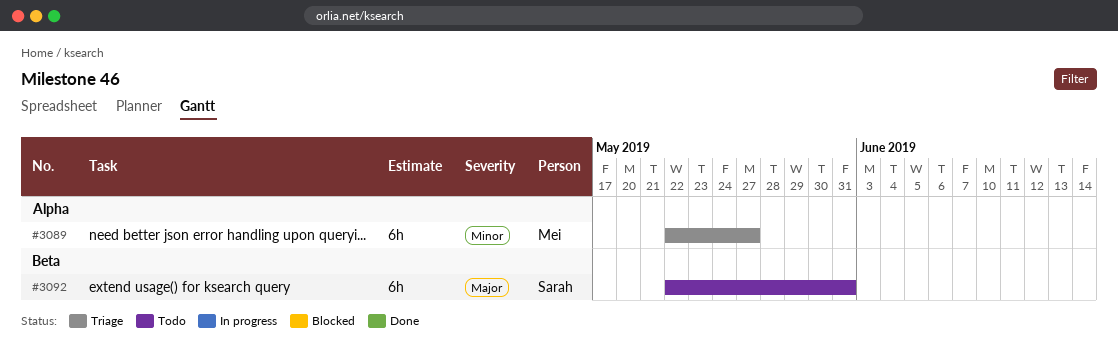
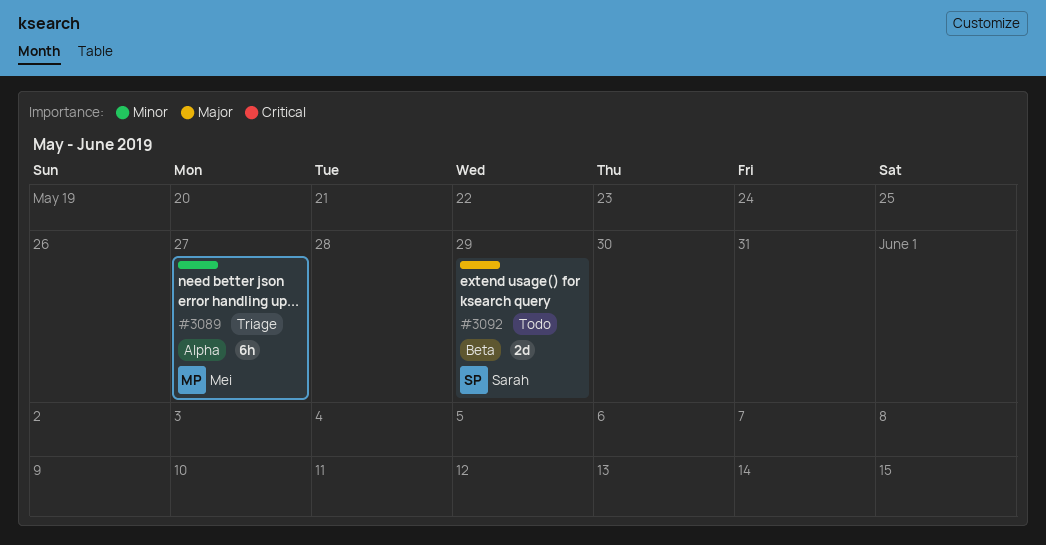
#3092, estimate: 6h -> 2d
#3092, due: May 31 -> May 29

